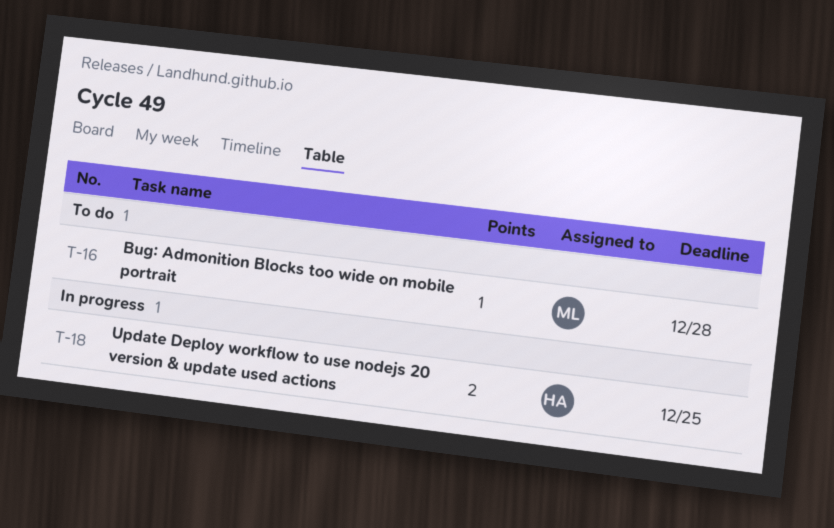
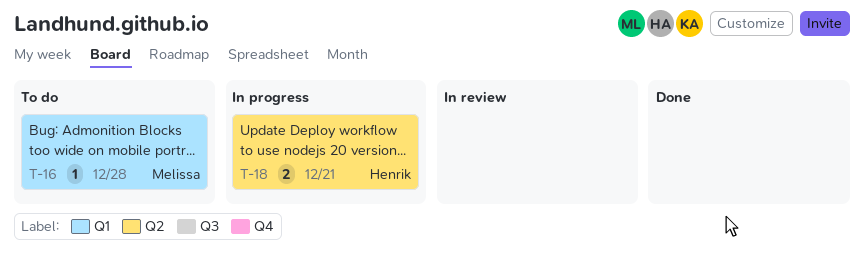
T-18, due: Dec 25 -> Dec 21

